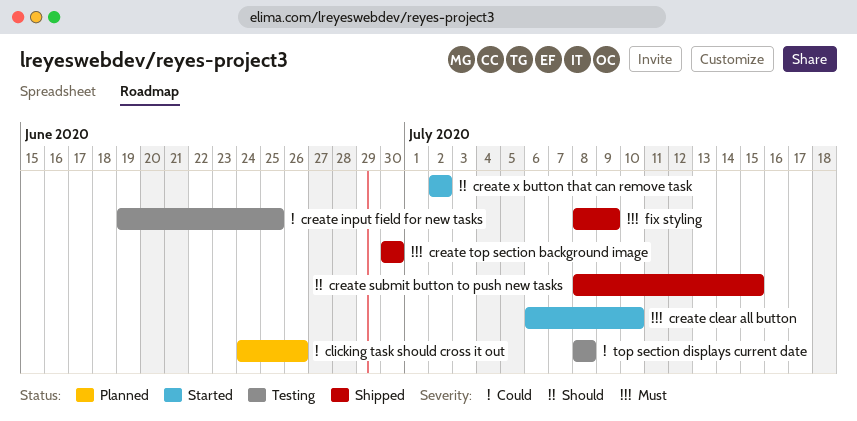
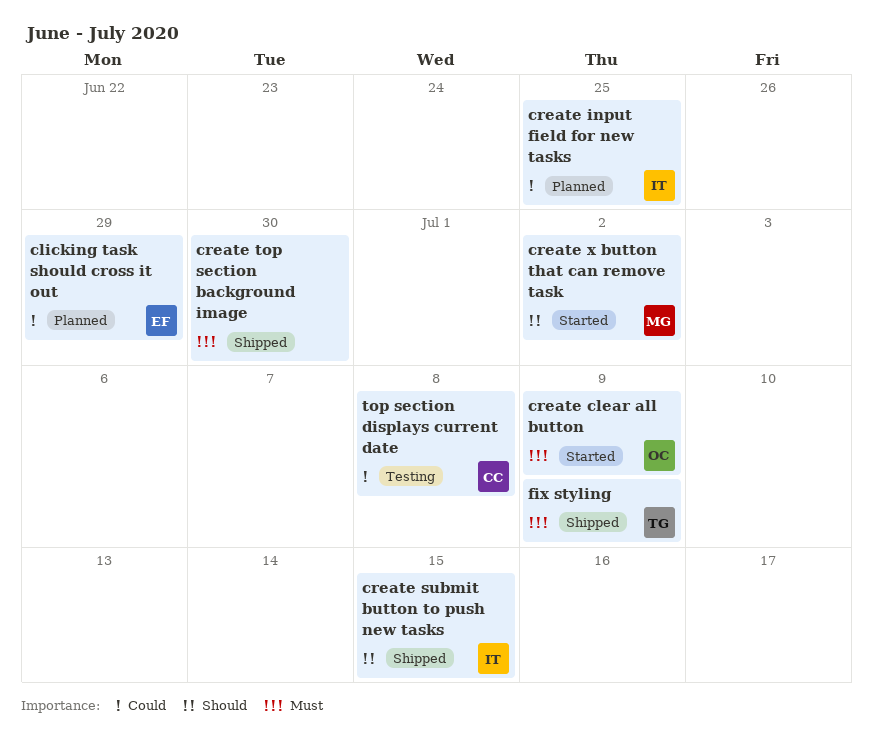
clicking task should cross it out, due: Jun 26 -> Jun 29
create clear all button, due: Jul 10 -> Jul 9
create input field for new tasks, status: Testing -> Planned

